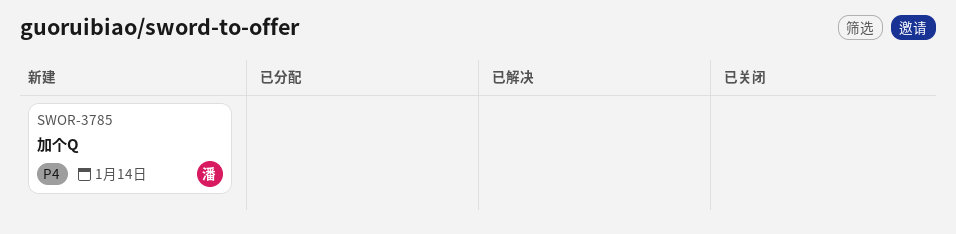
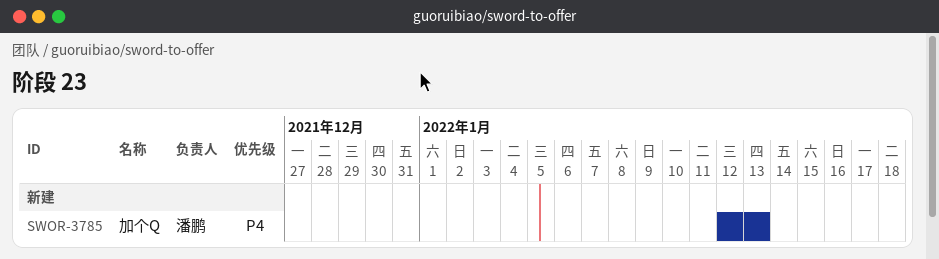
SWOR-3785, due: Jan 14 -> Jan 13

